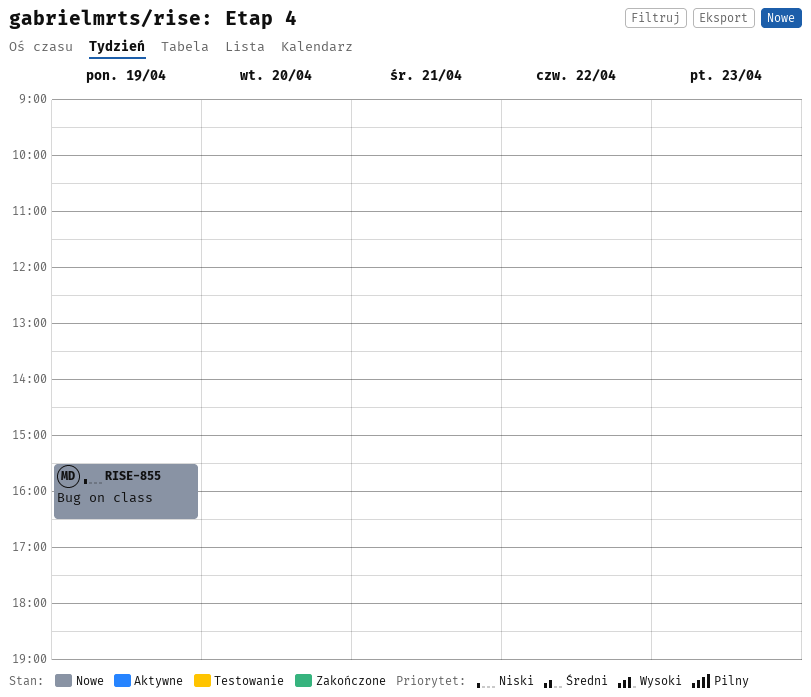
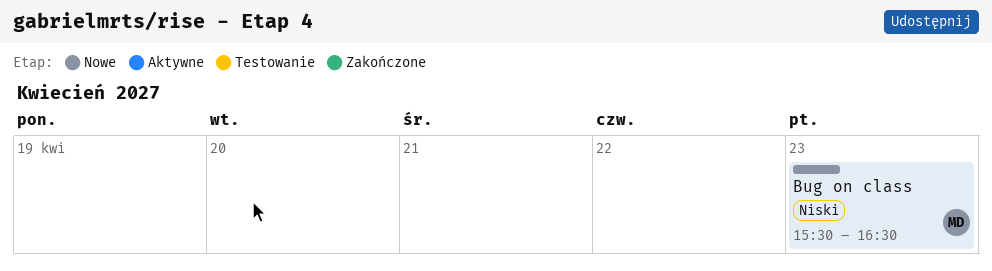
Bug on class, day: Apr 19 -> Apr 23

